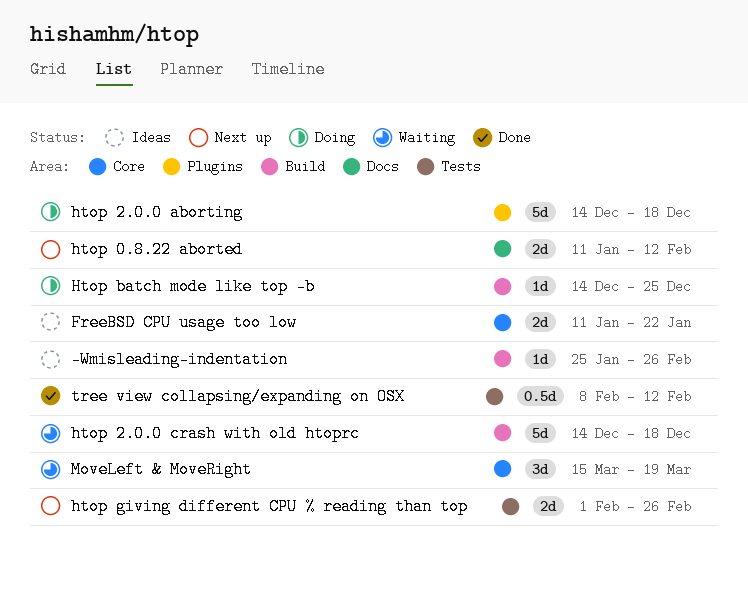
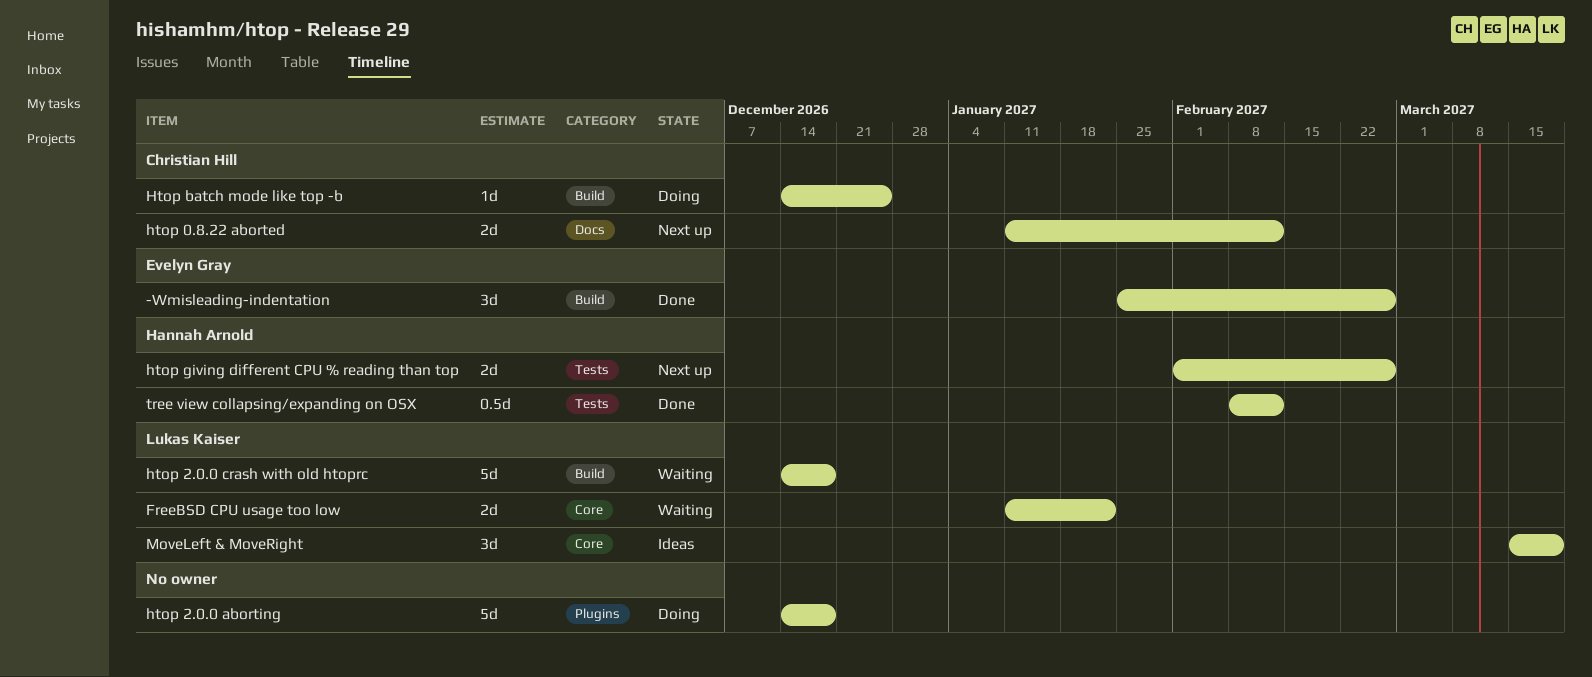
-Wmisleading-indentation, status: Ideas -> Done
-Wmisleading-indentation, estimate: 1d -> 3d
FreeBSD CPU usage too low, status: Ideas -> Waiting
MoveLeft & MoveRight, status: Waiting -> Ideas

